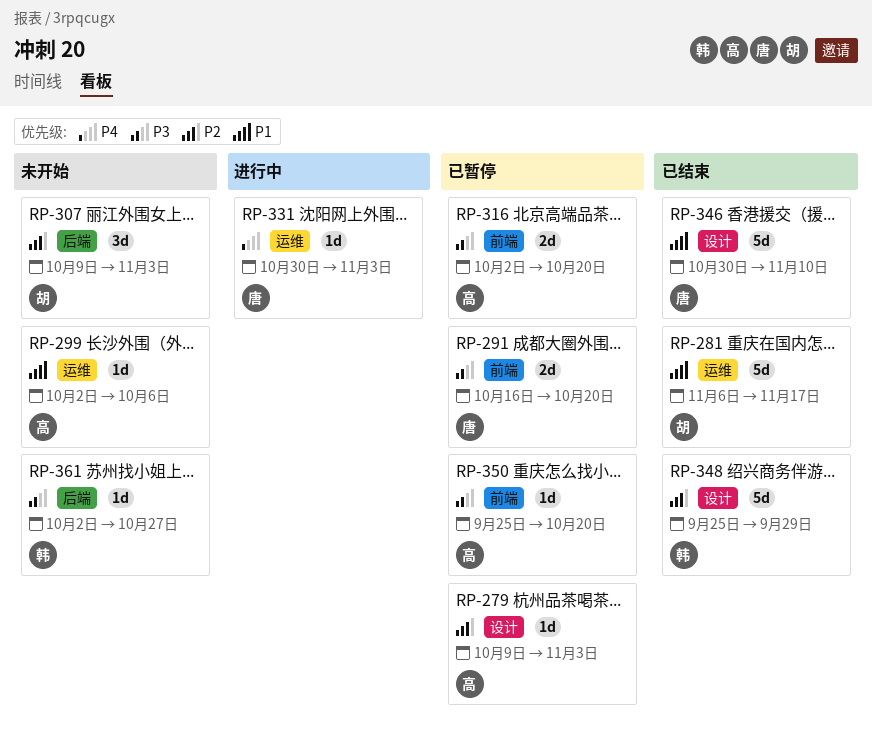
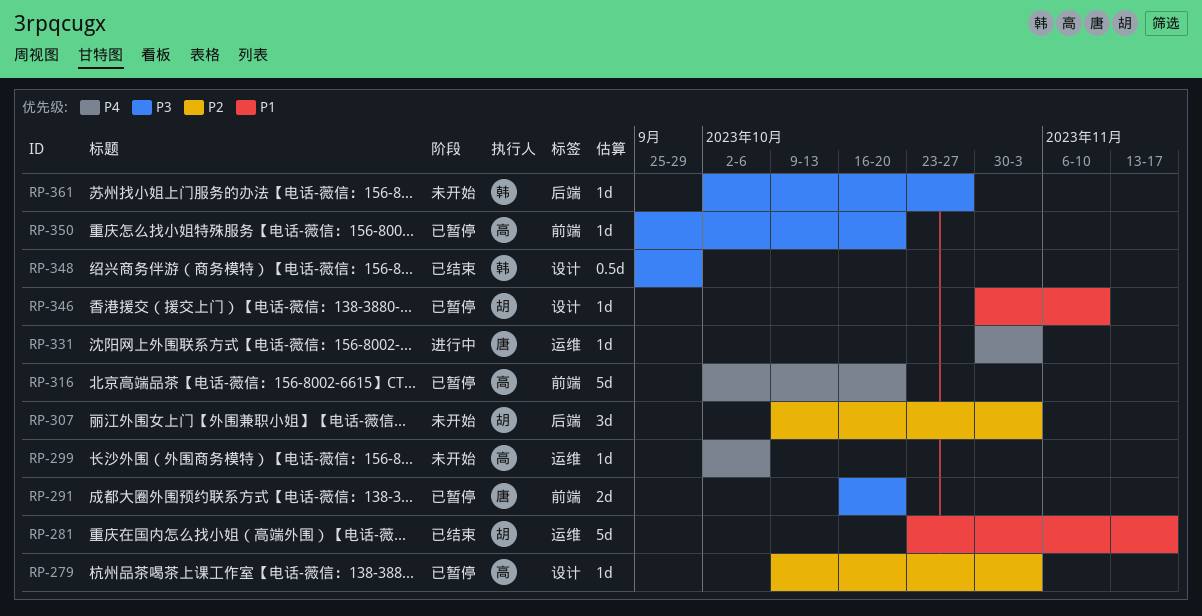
RP-281, start: Nov 6 -> Oct 23
RP-299, priority: P1 -> P4
RP-316, priority: P3 -> P4
RP-316, estimate: 2d -> 5d
RP-346, status: 已结束 -> 已暂停
RP-346, owner: 唐 -> 胡
RP-346, estimate: 5d -> 1d
RP-348, priority: P2 -> P3
RP-348, estimate: 5d -> 0.5d

